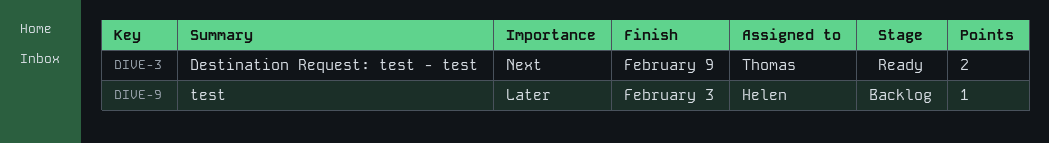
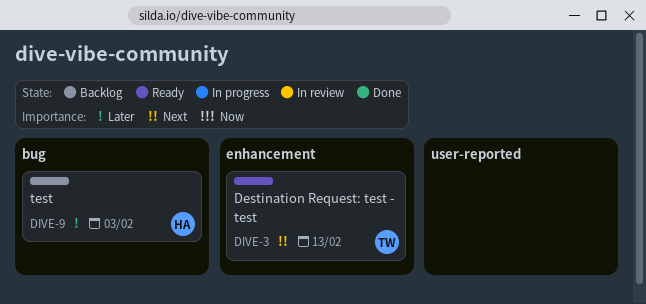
DIVE-3, due: Feb 9 -> Feb 13

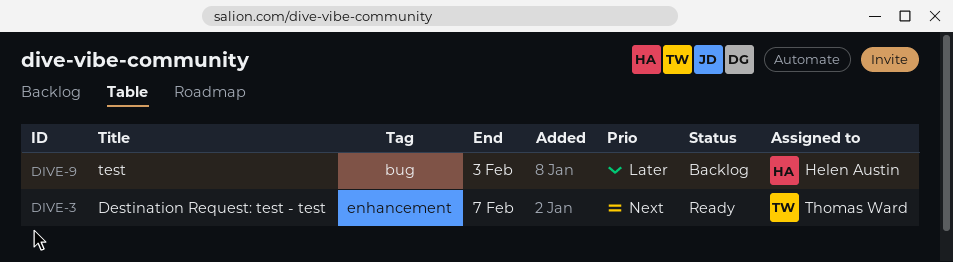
DIVE-3, due: Feb 13 -> Feb 7

